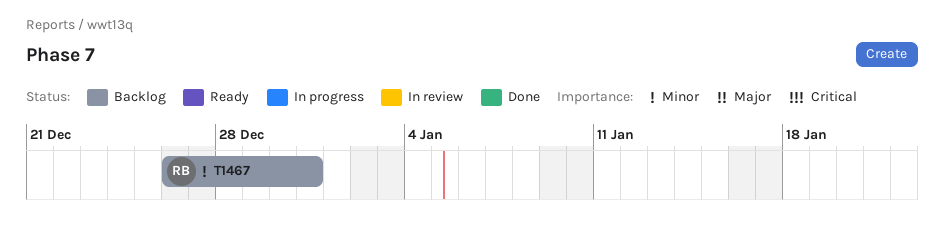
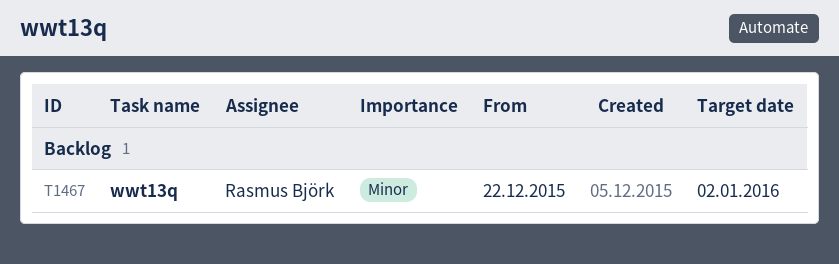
T1467, start: Dec 26 -> Dec 22
T1467, due: Dec 31 -> Jan 2

